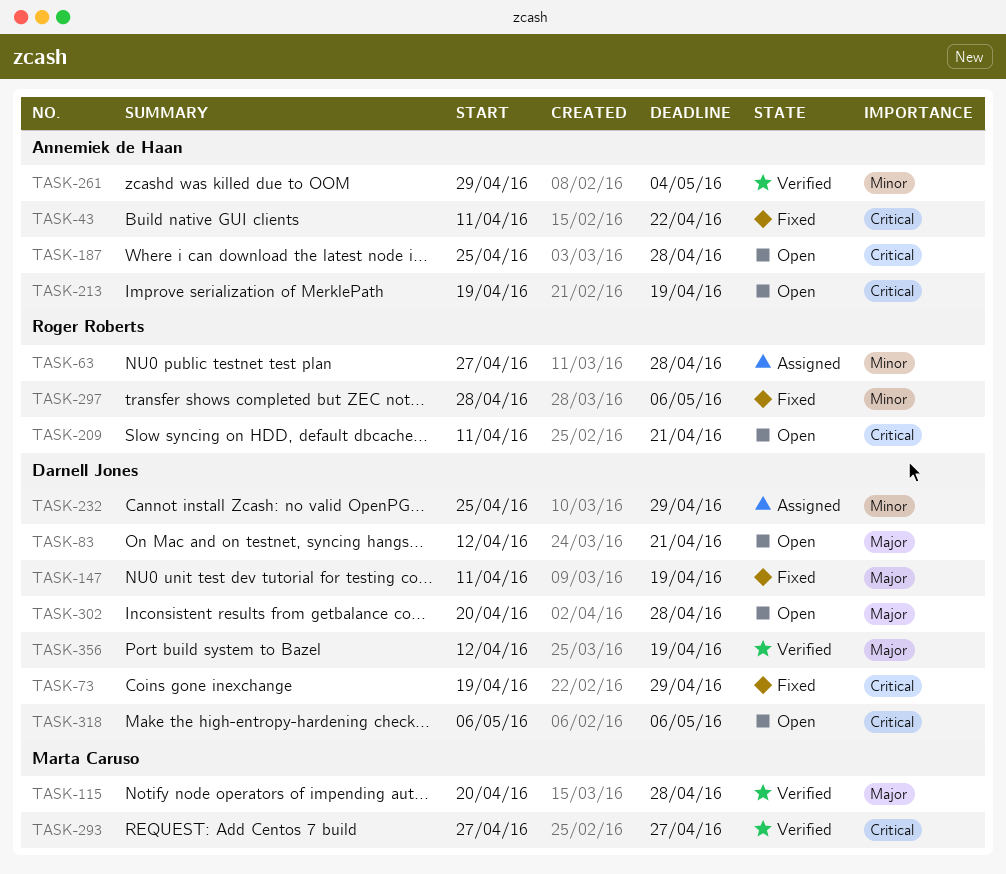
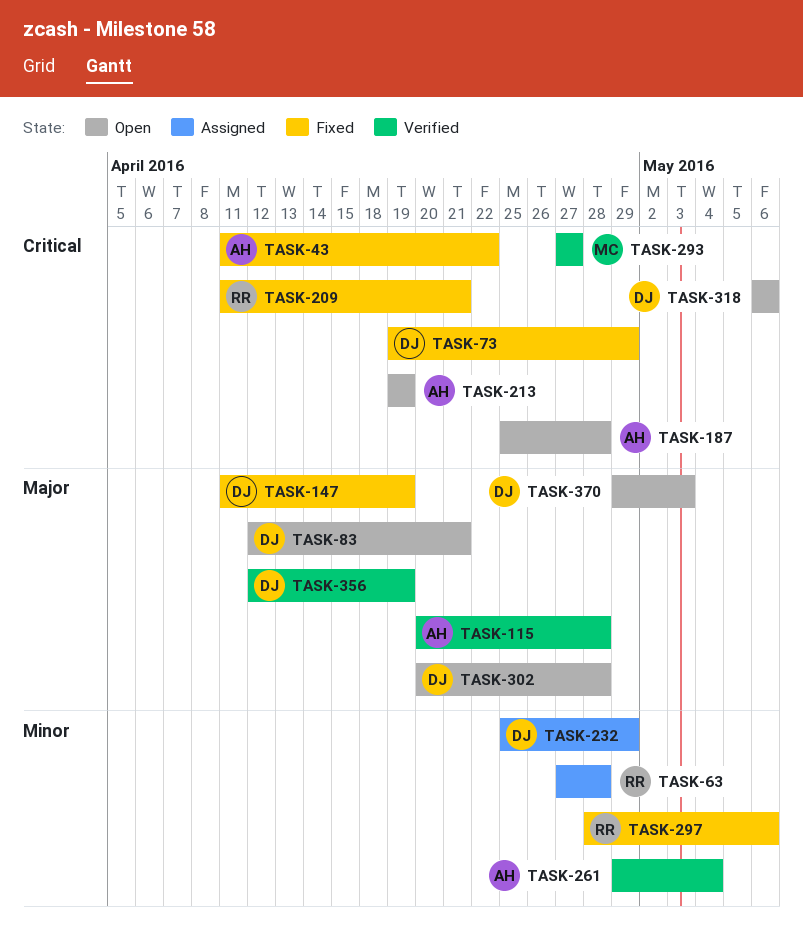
TASK-115, owner: Marta Caruso -> Annemiek de Haan
TASK-209, status: Open -> Fixed
TASK-370: none -> present

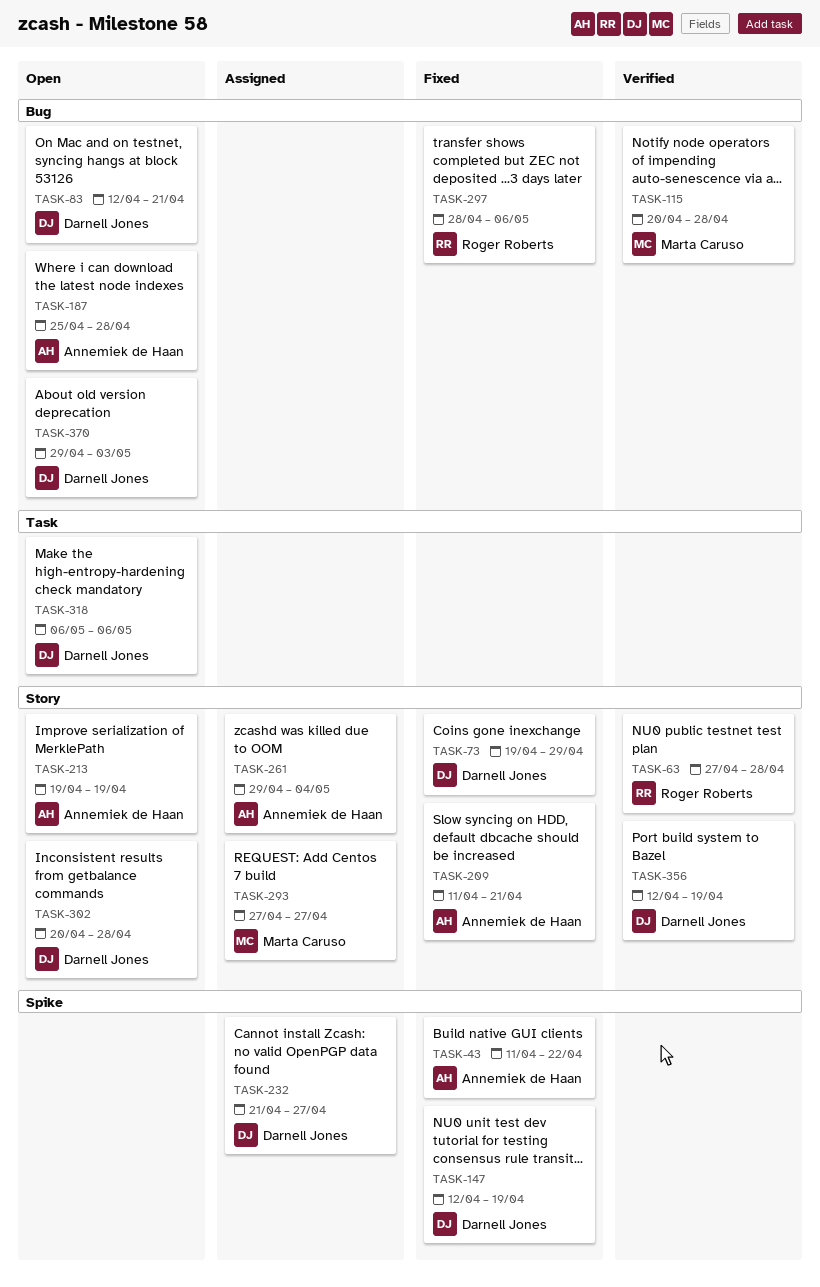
TASK-63, status: Assigned -> Verified
TASK-115, owner: Annemiek de Haan -> Marta Caruso
TASK-147, start: Apr 11 -> Apr 12
TASK-209, owner: Roger Roberts -> Annemiek de Haan
TASK-232, start: Apr 25 -> Apr 21
TASK-232, due: Apr 29 -> Apr 27
TASK-261, status: Verified -> Assigned
TASK-293, status: Verified -> Assigned

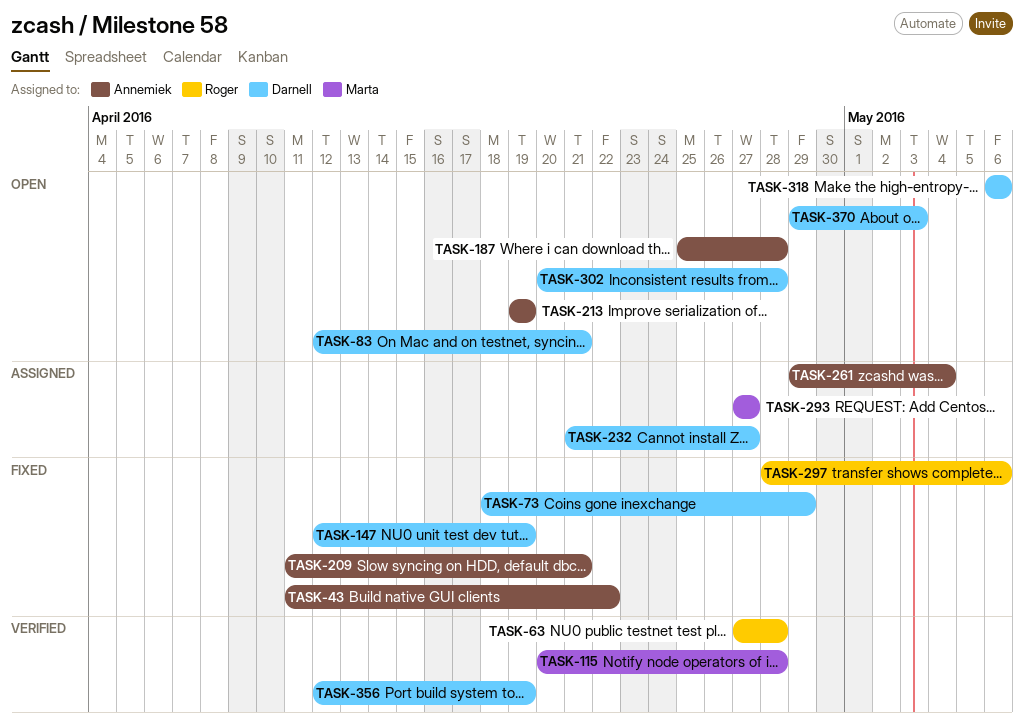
TASK-73, start: Apr 19 -> Apr 18

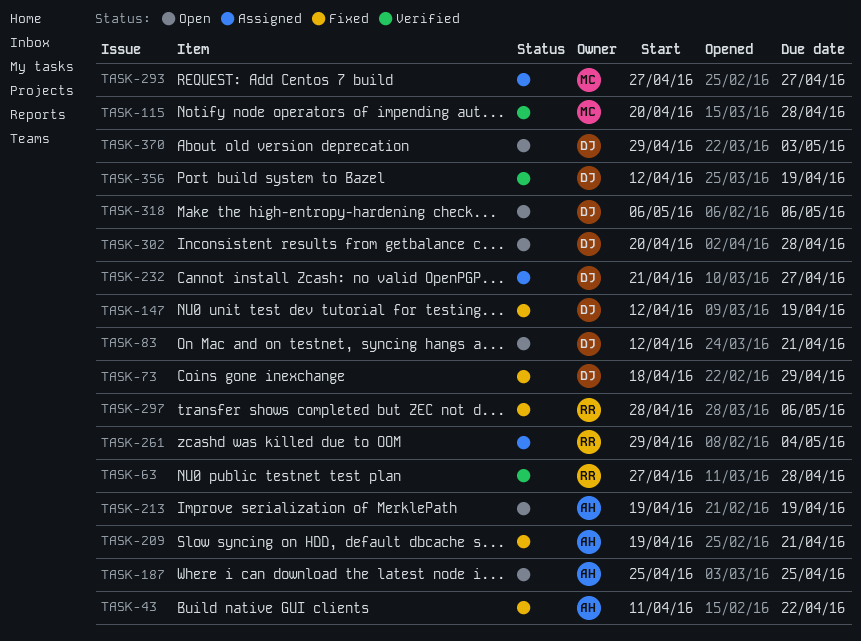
TASK-187, due: Apr 28 -> Apr 25
TASK-209, start: Apr 11 -> Apr 19
TASK-261, owner: Annemiek -> Roger

